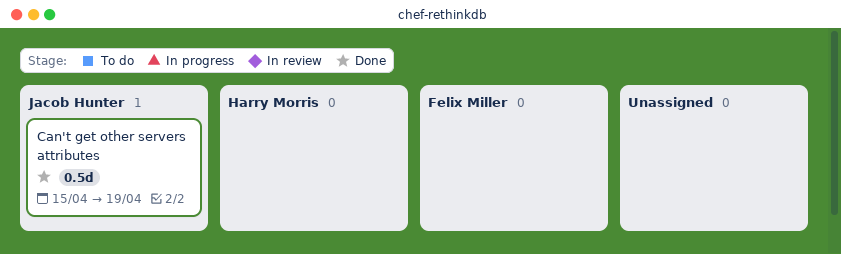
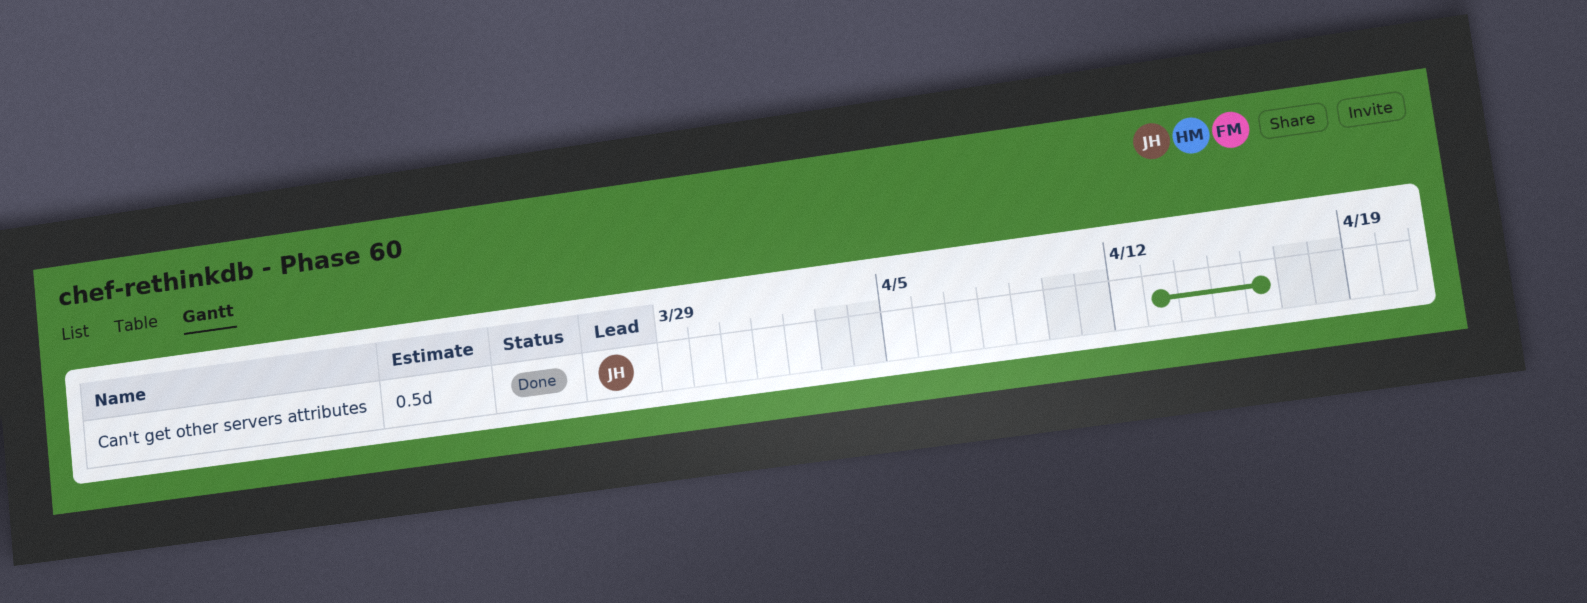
Can't get other servers attributes, start: Apr 15 -> Apr 13
Can't get other servers attributes, due: Apr 19 -> Apr 16

